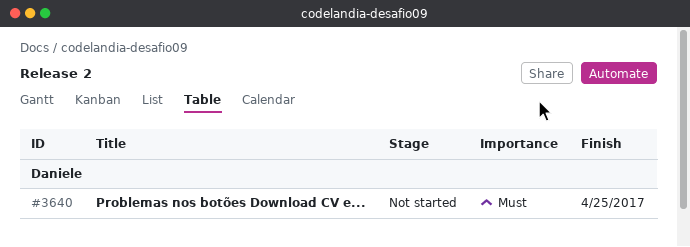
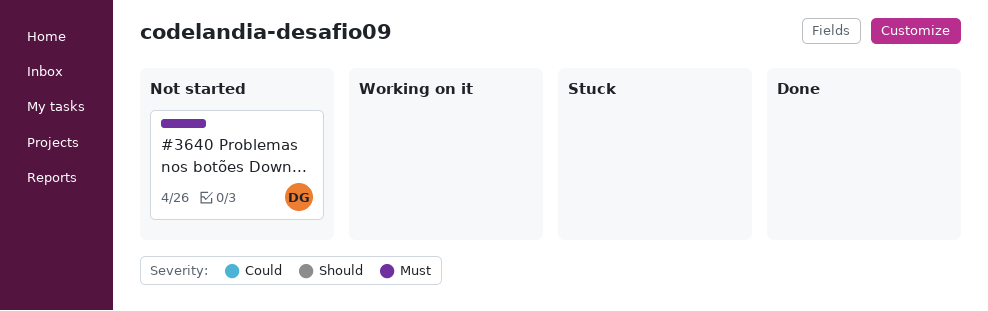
#3640, due: Apr 25 -> Apr 26

